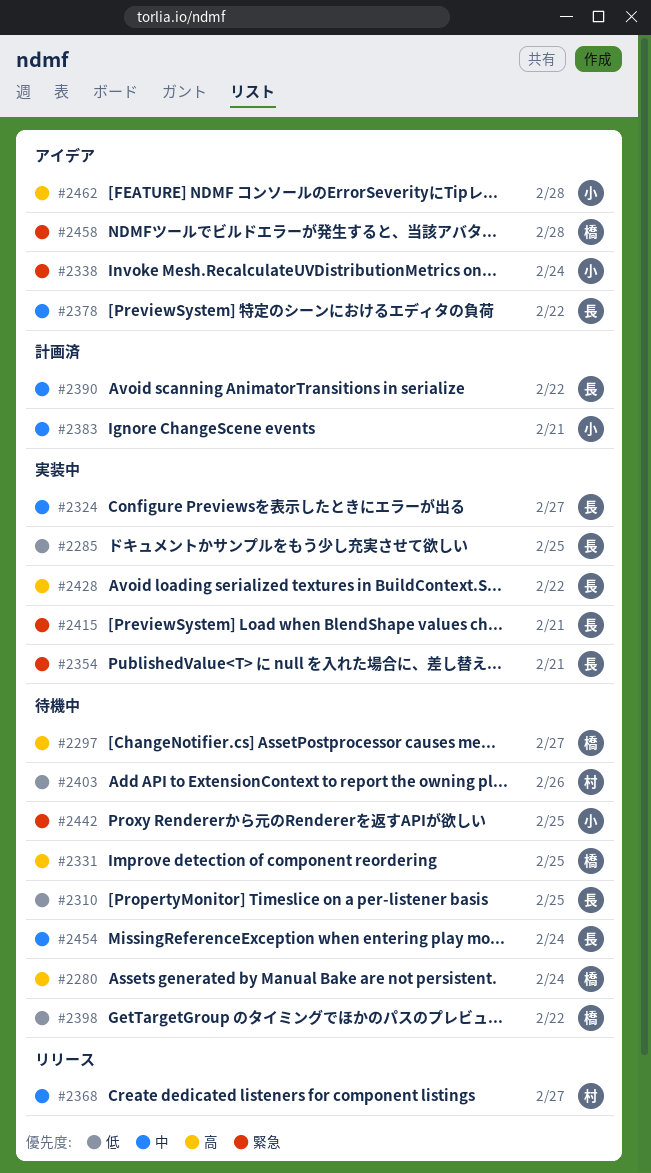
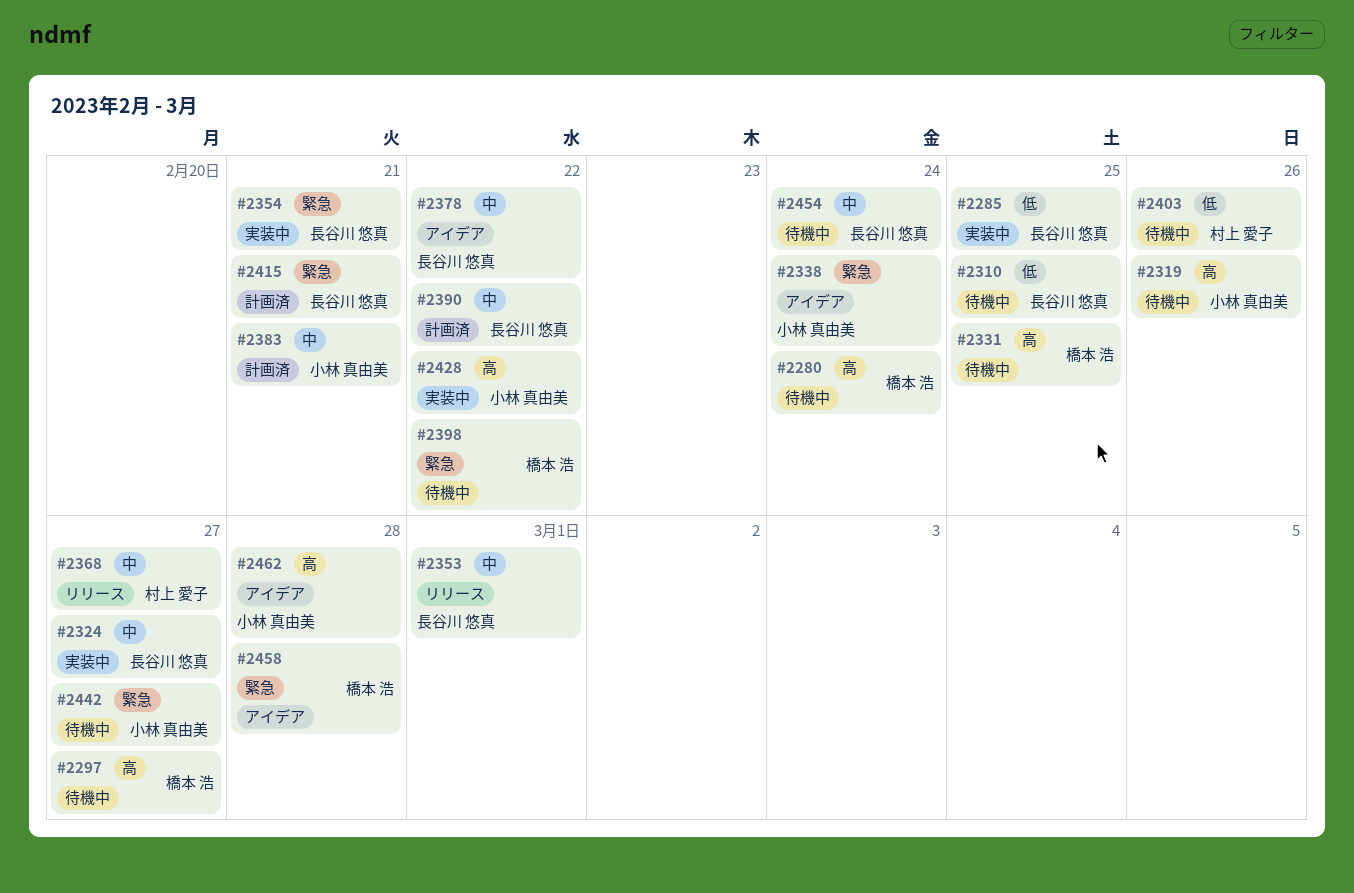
#2319: none -> present
#2353: none -> present
#2398, priority: 低 -> 緊急
#2415, status: 実装中 -> 計画済
#2428, owner: 長谷川 悠真 -> 小林 真由美
#2442, due: Feb 25 -> Feb 27

